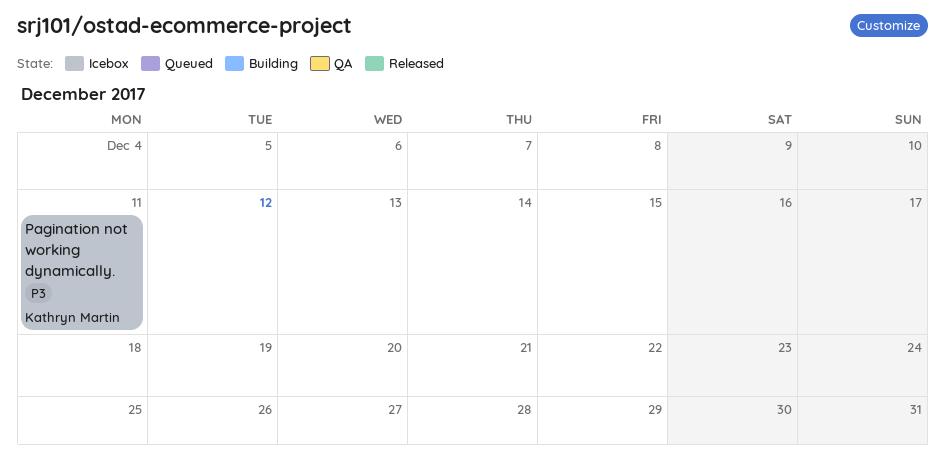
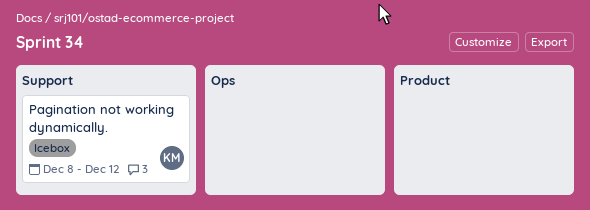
Pagination not working dynamically., due: Dec 11 -> Dec 12

